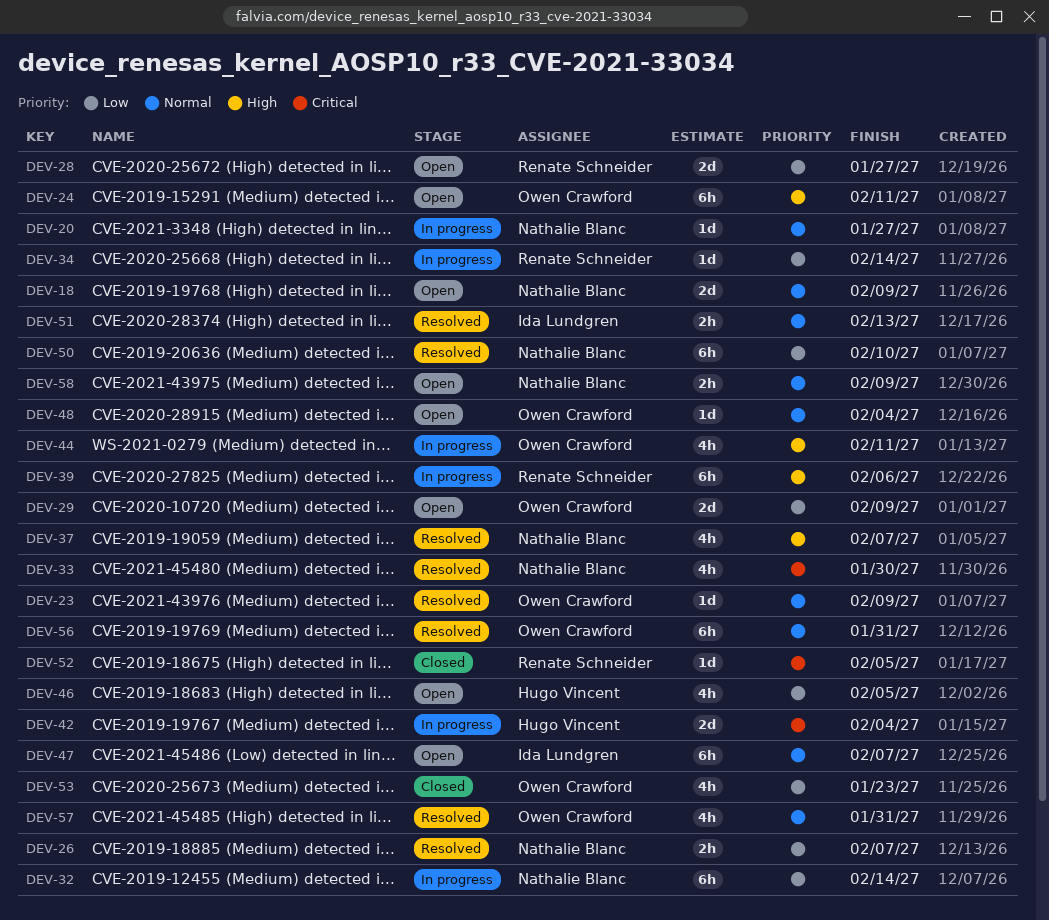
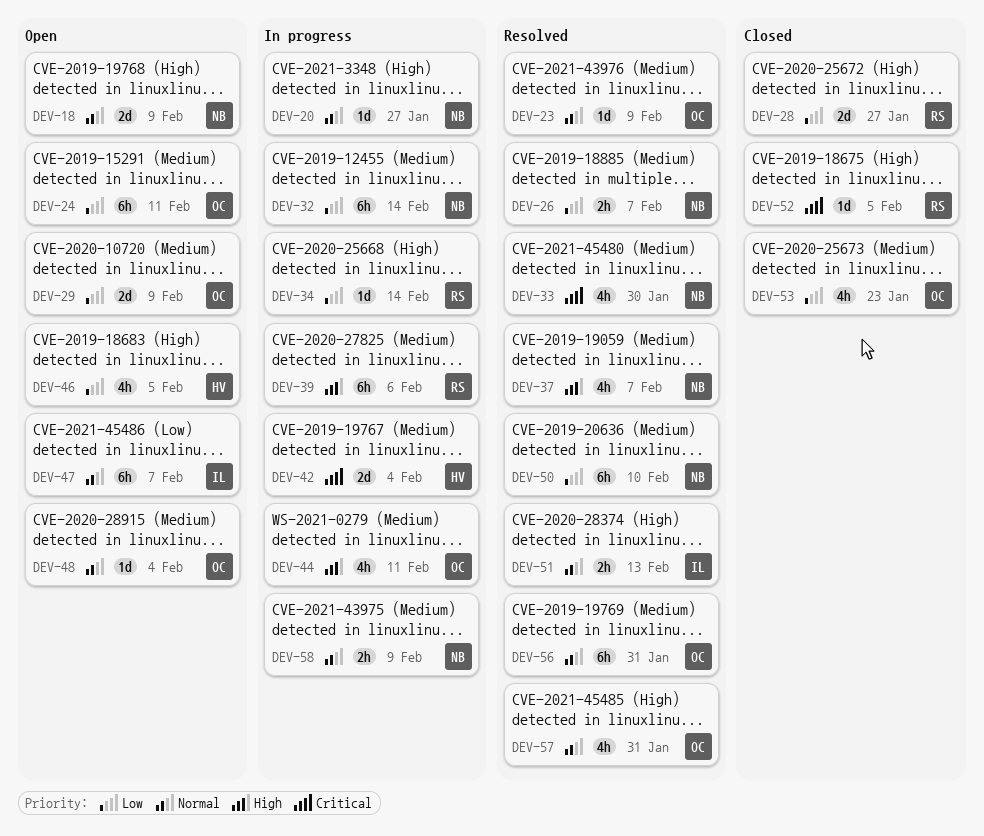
DEV-24, priority: High -> Low
DEV-28, status: Open -> Closed
DEV-58, status: Open -> In progress

